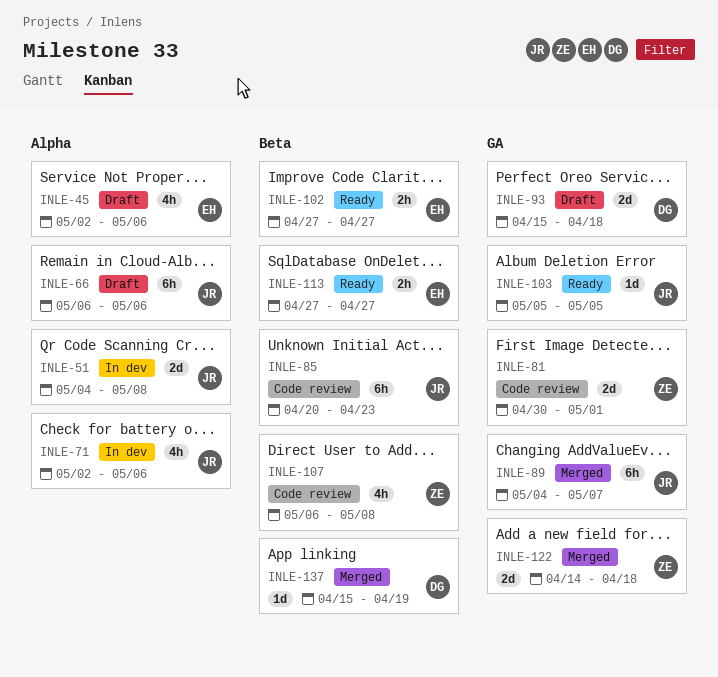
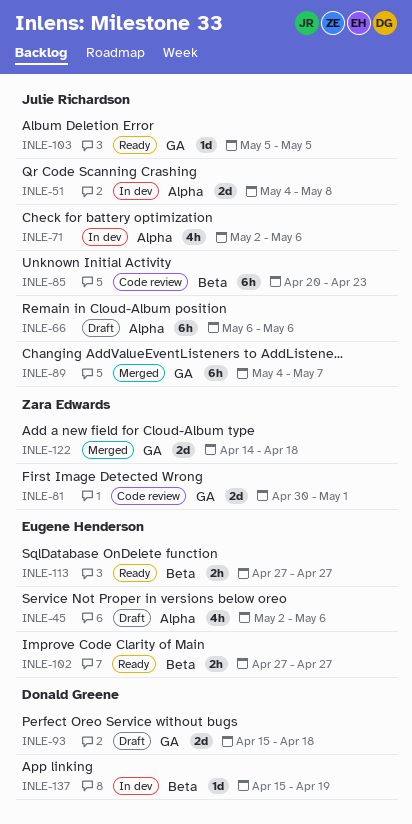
INLE-107: present -> none
INLE-137, status: Merged -> In dev

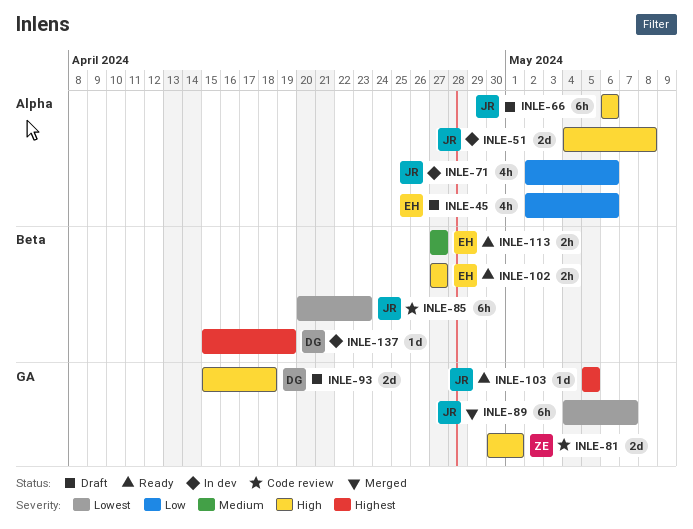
INLE-122: present -> none

